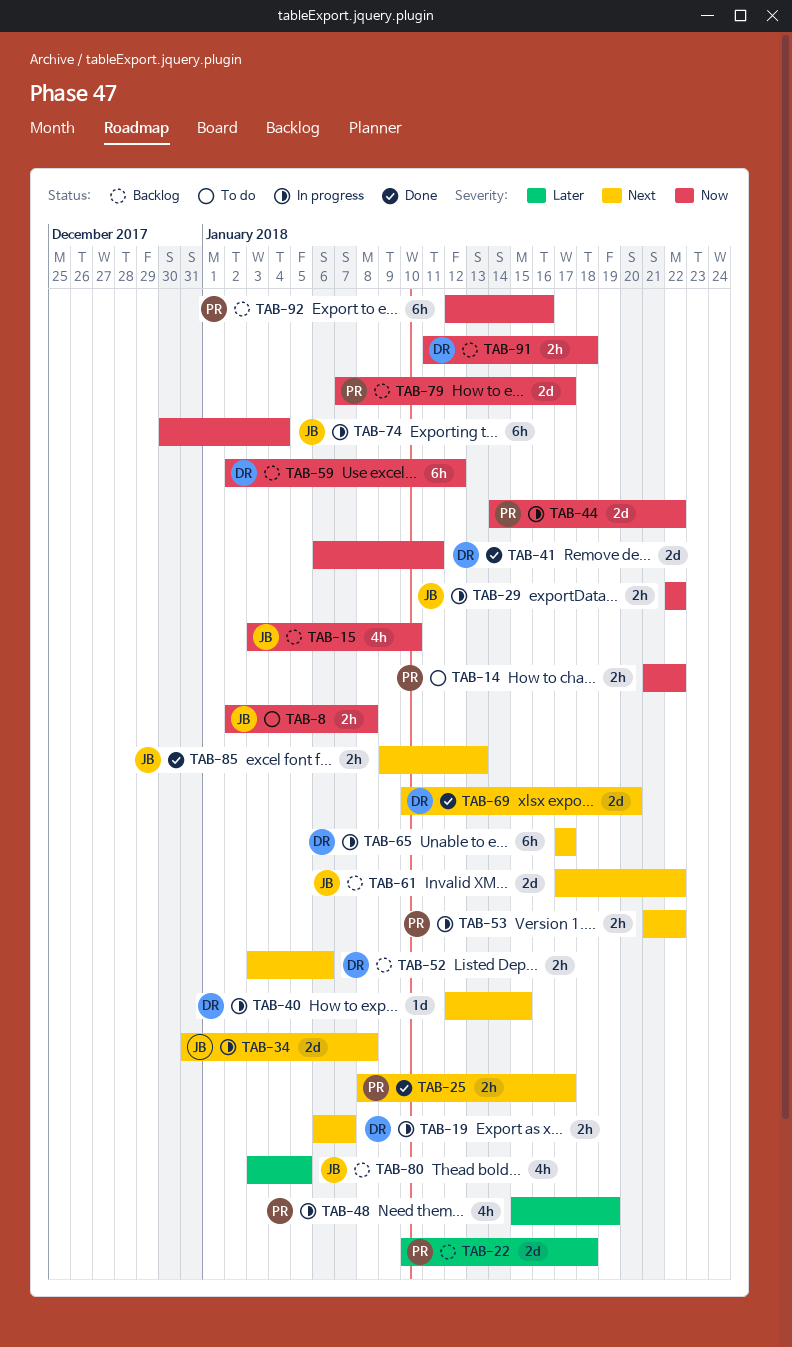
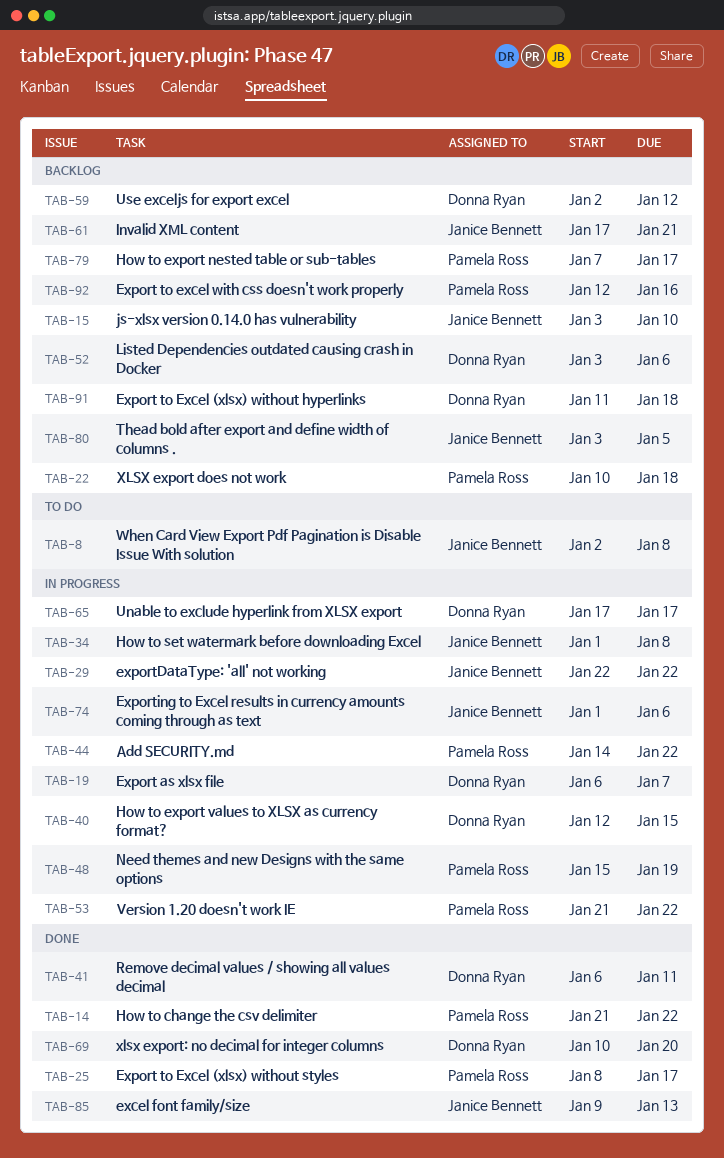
TAB-14, status: To do -> Done
TAB-34, start: Dec 31 -> Jan 1
TAB-61, due: Jan 22 -> Jan 21
TAB-74, start: Dec 30 -> Jan 1
TAB-74, due: Jan 4 -> Jan 6

